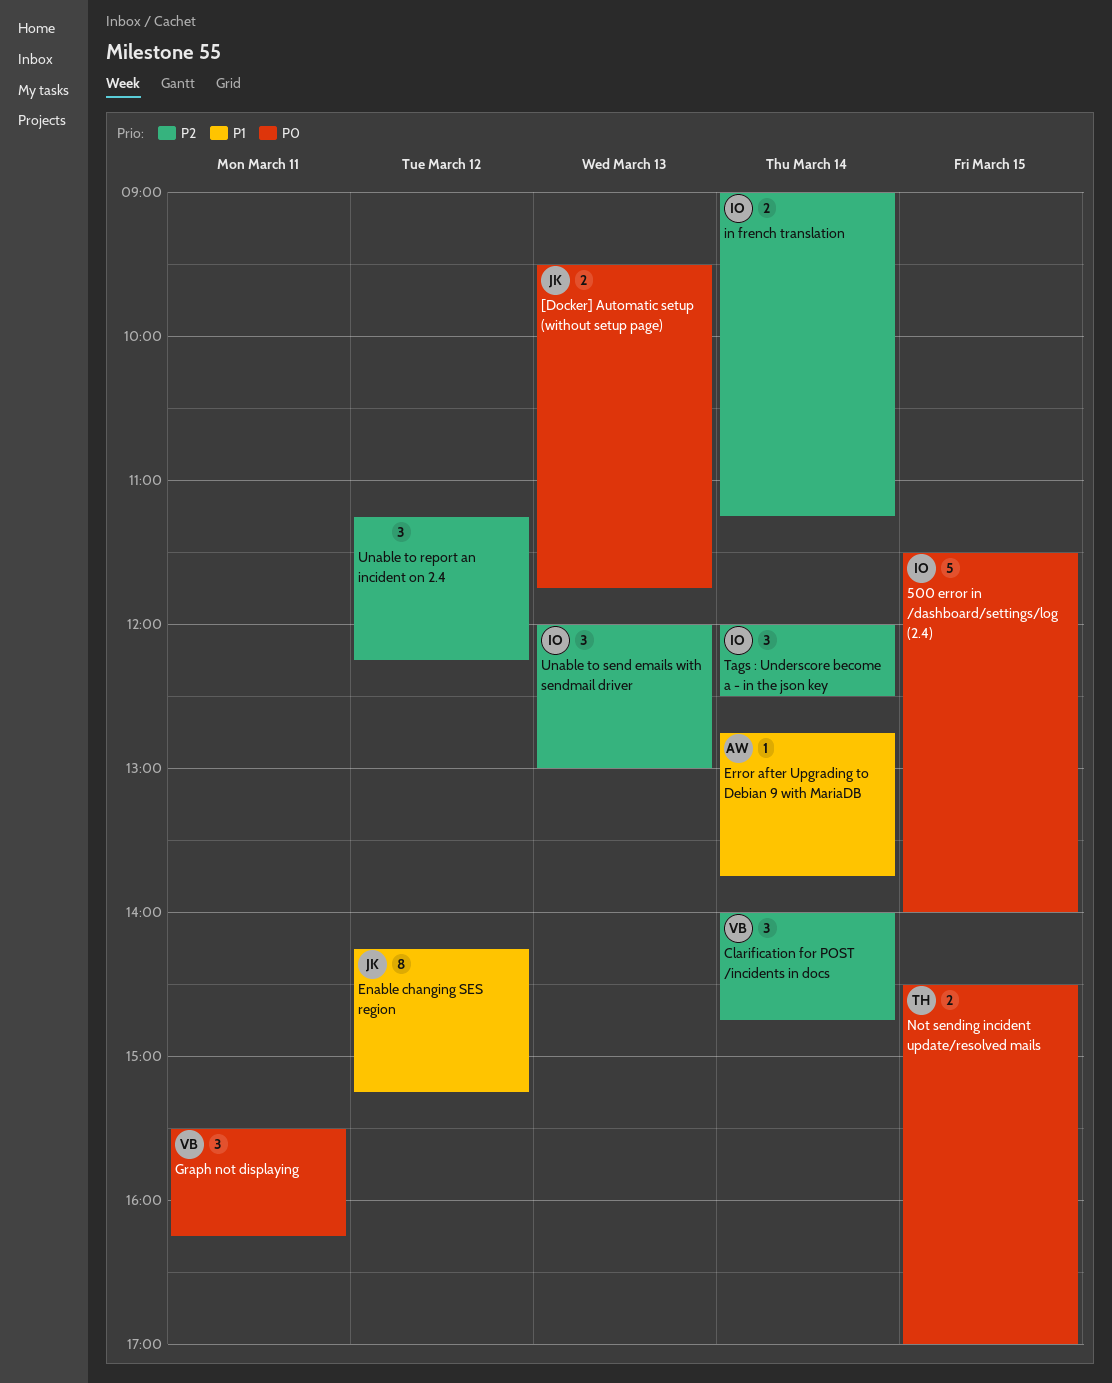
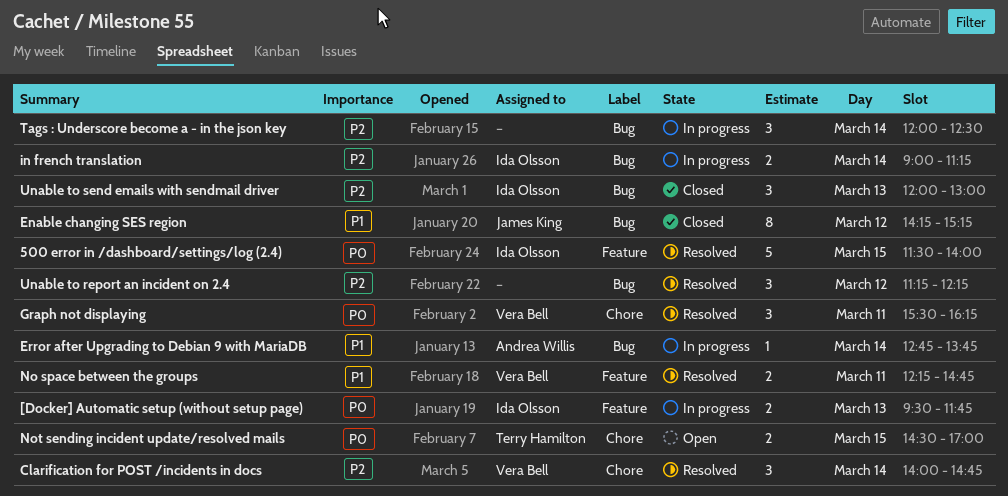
[Docker] Automatic setup (without setup page), owner: James King -> Ida Olsson
No space between the groups: none -> present
Tags : Underscore become a - in the json key, owner: Ida Olsson -> none

